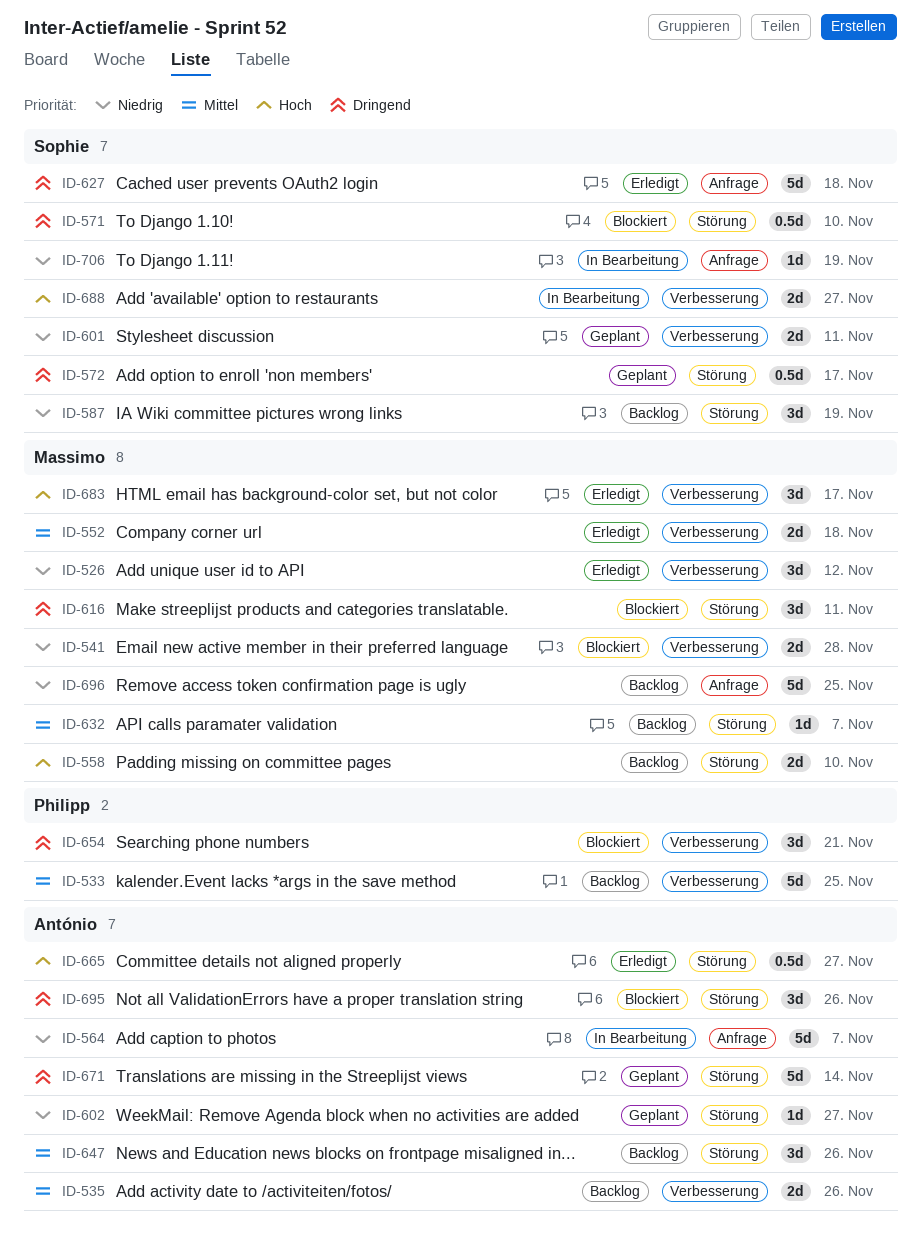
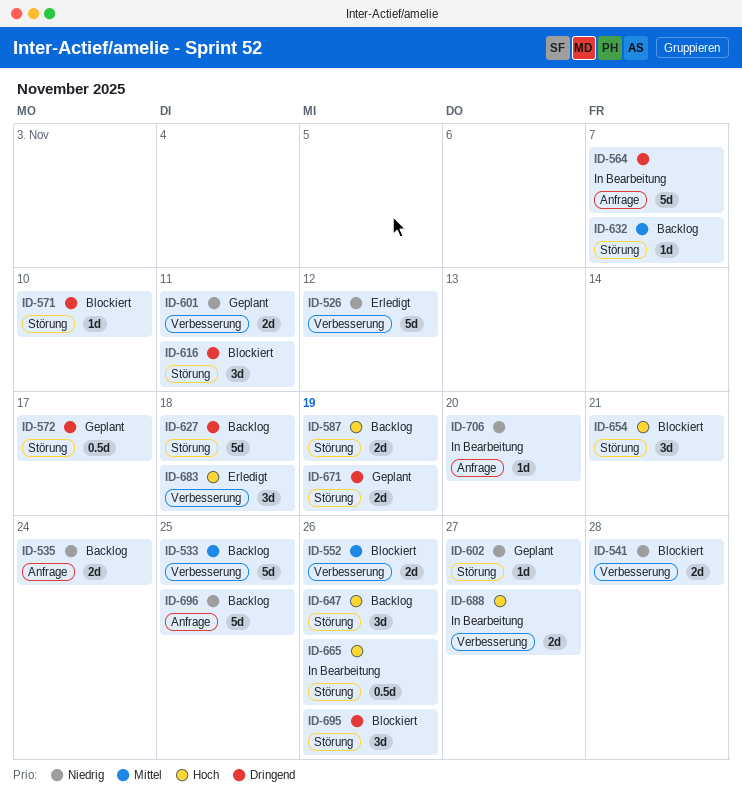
ID-526, estimate: 3d -> 5d
ID-535, priority: Mittel -> Niedrig
ID-535, label: Verbesserung -> Anfrage
ID-535, due: Nov 26 -> Nov 24
ID-552, status: Erledigt -> Blockiert
ID-552, due: Nov 18 -> Nov 26
ID-558: present -> none
ID-564, priority: Niedrig -> Dringend
ID-571, estimate: 0.5d -> 1d
ID-587, priority: Niedrig -> Hoch
ID-587, estimate: 3d -> 2d
ID-627, status: Erledigt -> Backlog
ID-627, label: Anfrage -> Störung
ID-647, priority: Mittel -> Hoch
ID-654, priority: Dringend -> Hoch
ID-654, label: Verbesserung -> Störung
ID-665, status: Erledigt -> In Bearbeitung
ID-665, due: Nov 27 -> Nov 26
ID-671, estimate: 5d -> 2d
ID-671, due: Nov 14 -> Nov 19
ID-683, due: Nov 17 -> Nov 18
ID-706, due: Nov 19 -> Nov 20

